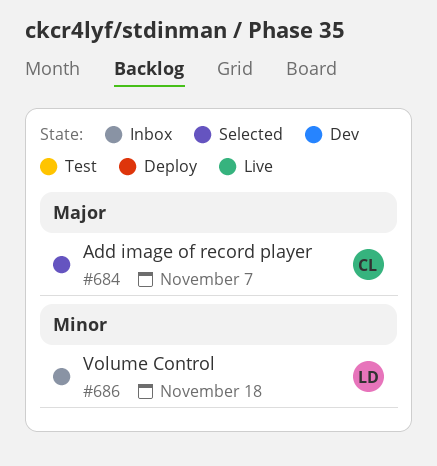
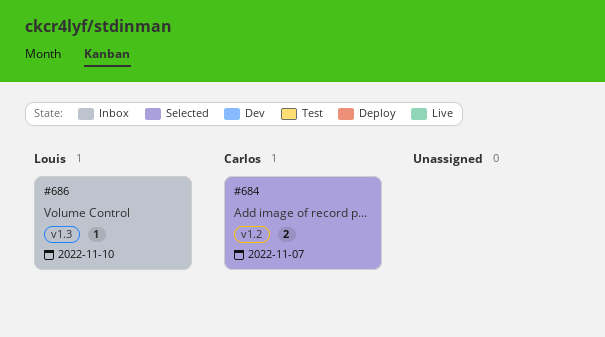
#686, due: Nov 18 -> Nov 10

